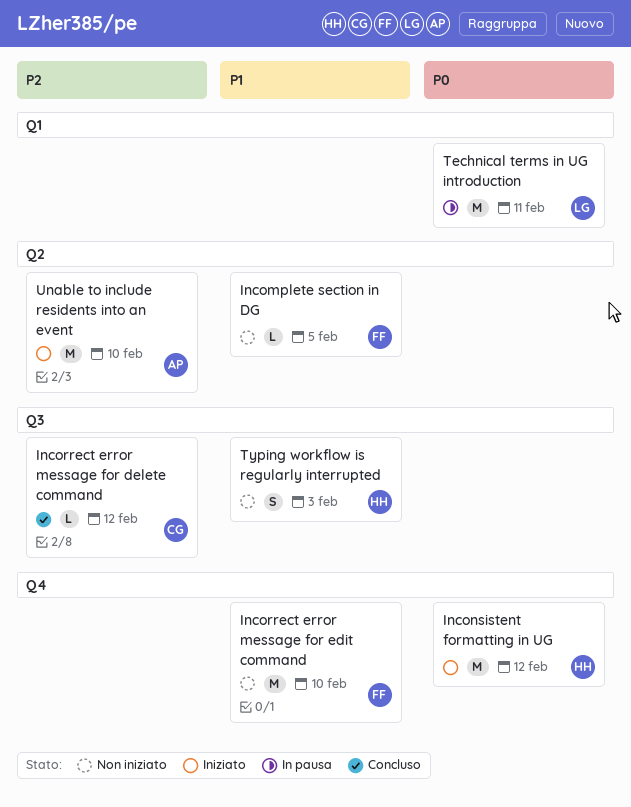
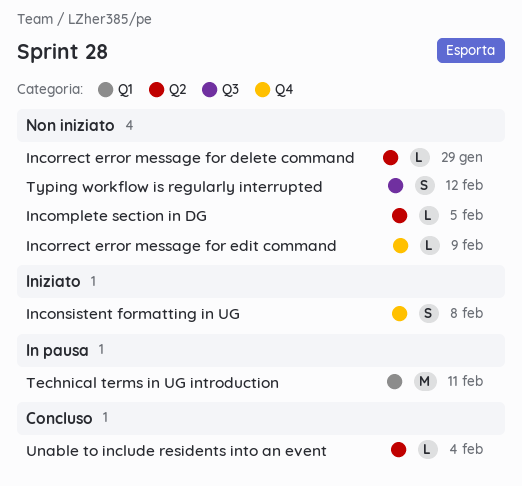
Inconsistent formatting in UG, estimate: M -> S
Inconsistent formatting in UG, due: Feb 12 -> Feb 8
Incorrect error message for delete command, status: Concluso -> Non iniziato
Incorrect error message for delete command, label: Q3 -> Q2
Incorrect error message for delete command, due: Feb 12 -> Jan 29
Incorrect error message for edit command, estimate: M -> L
Incorrect error message for edit command, due: Feb 10 -> Feb 9
Typing workflow is regularly interrupted, due: Feb 3 -> Feb 12
Unable to include residents into an event, status: Iniziato -> Concluso
Unable to include residents into an event, estimate: M -> L
Unable to include residents into an event, due: Feb 10 -> Feb 4

